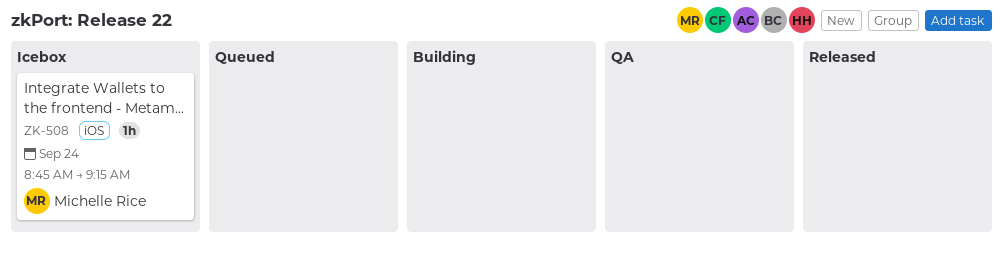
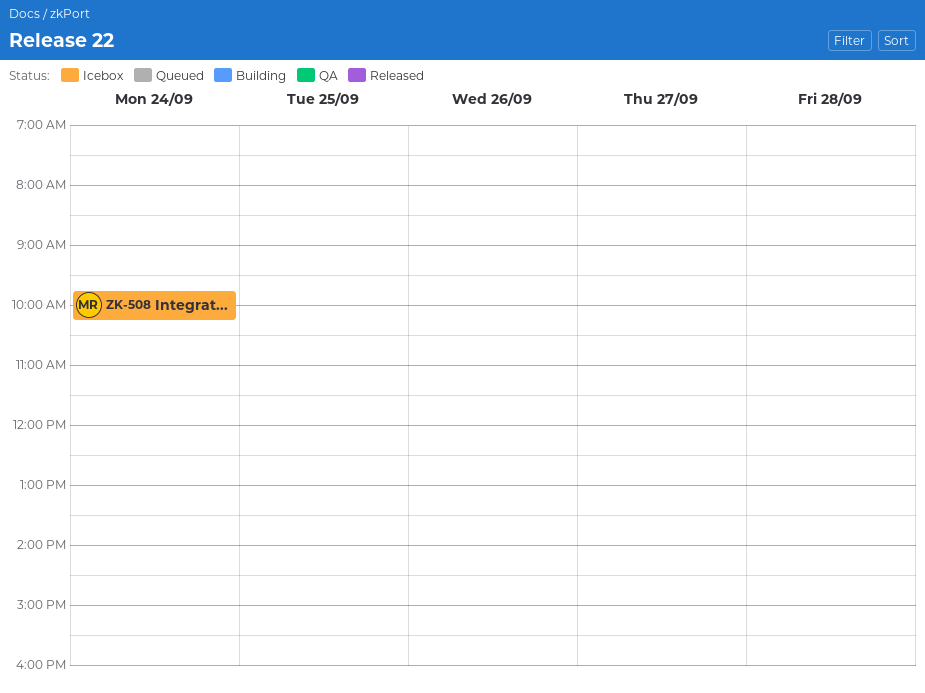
ZK-508, begins: 08:45 -> 09:45
ZK-508, ends: 09:15 -> 10:15

